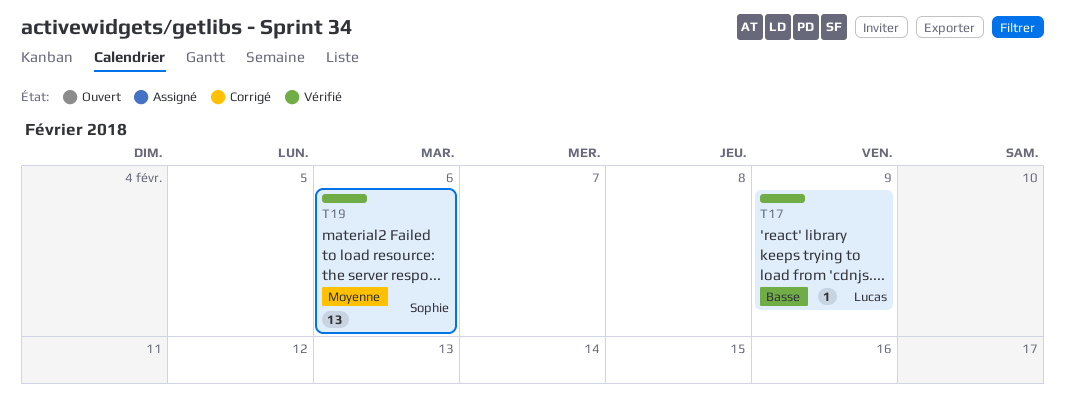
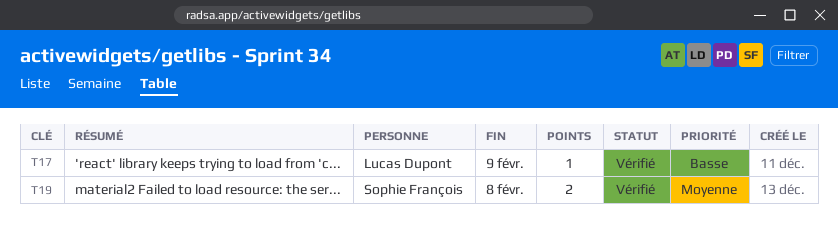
T19, estimate: 13 -> 2
T19, due: Feb 6 -> Feb 8

